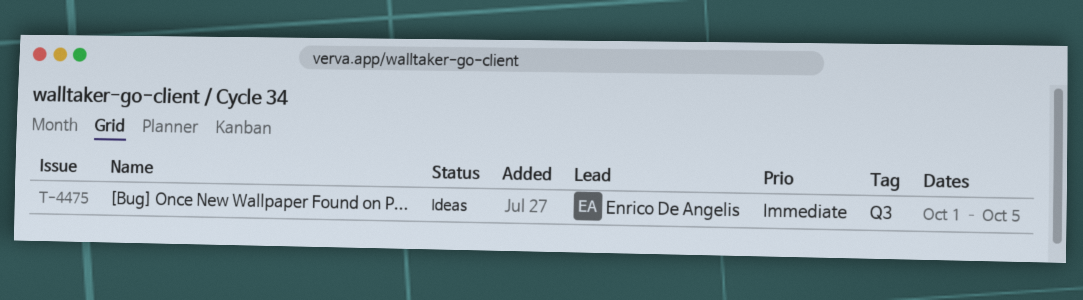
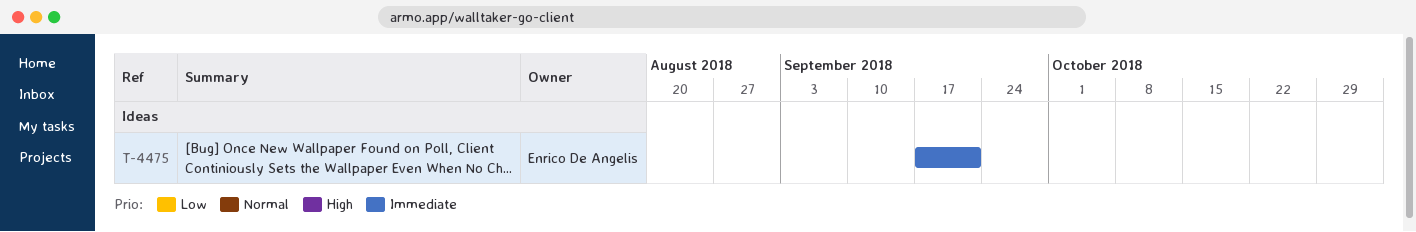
T-4475, start: Oct 1 -> Sep 17
T-4475, due: Oct 5 -> Sep 21

